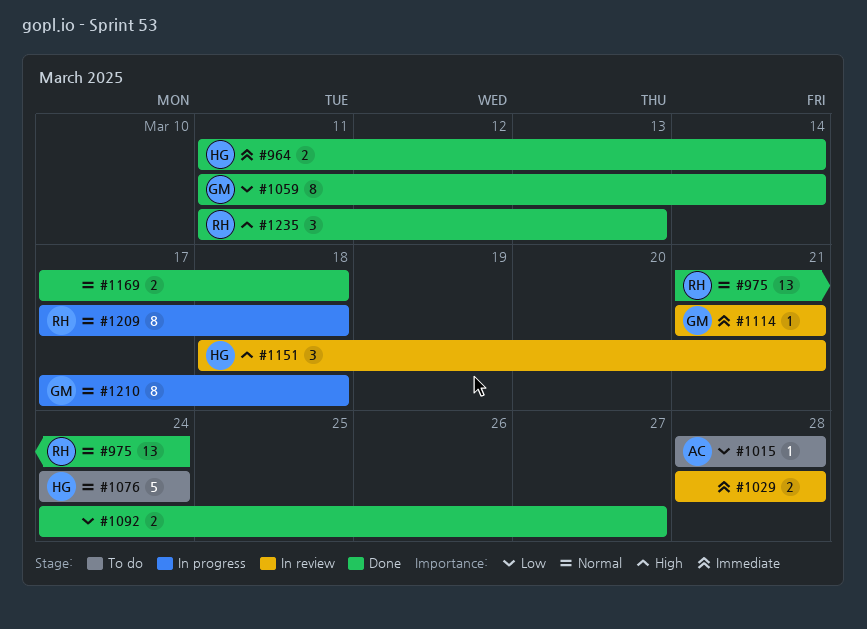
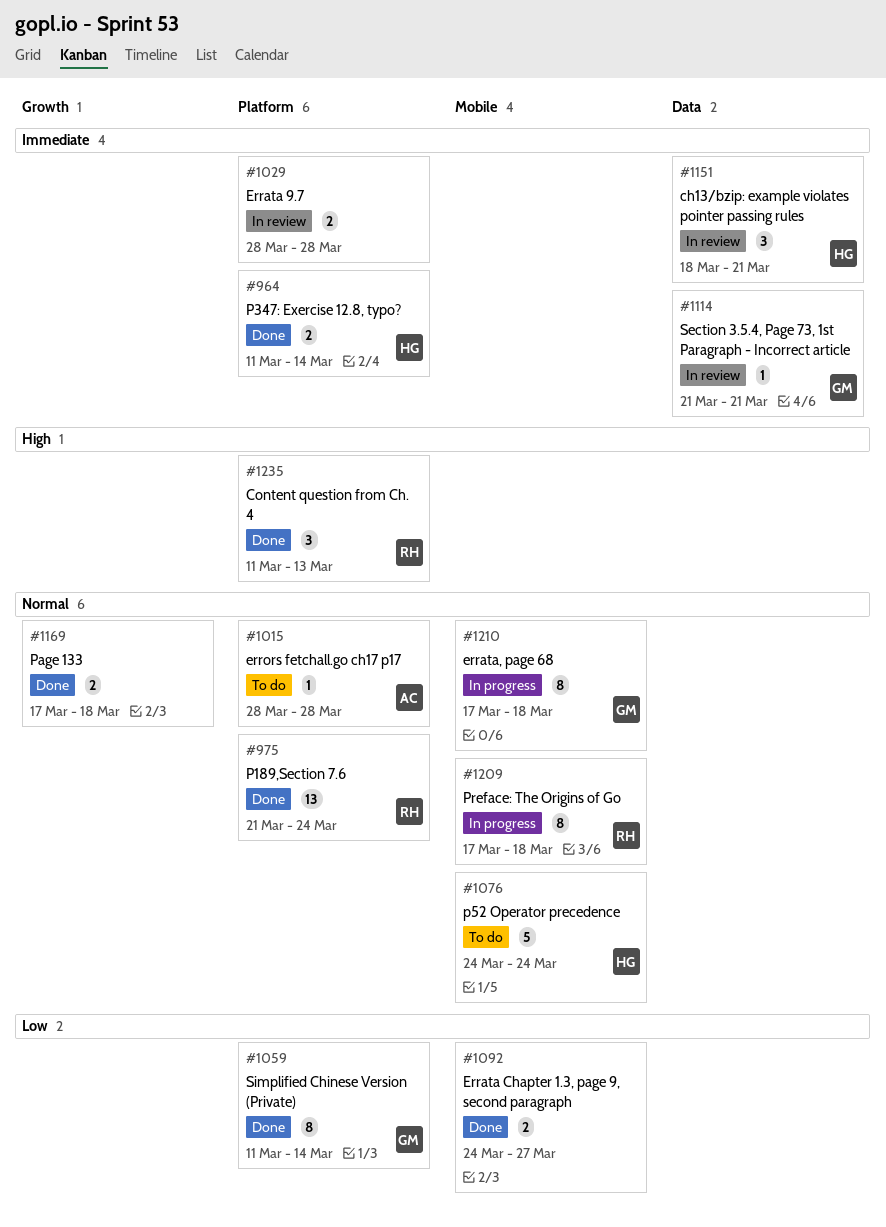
#1015, priority: Low -> Normal
#1151, priority: High -> Immediate

